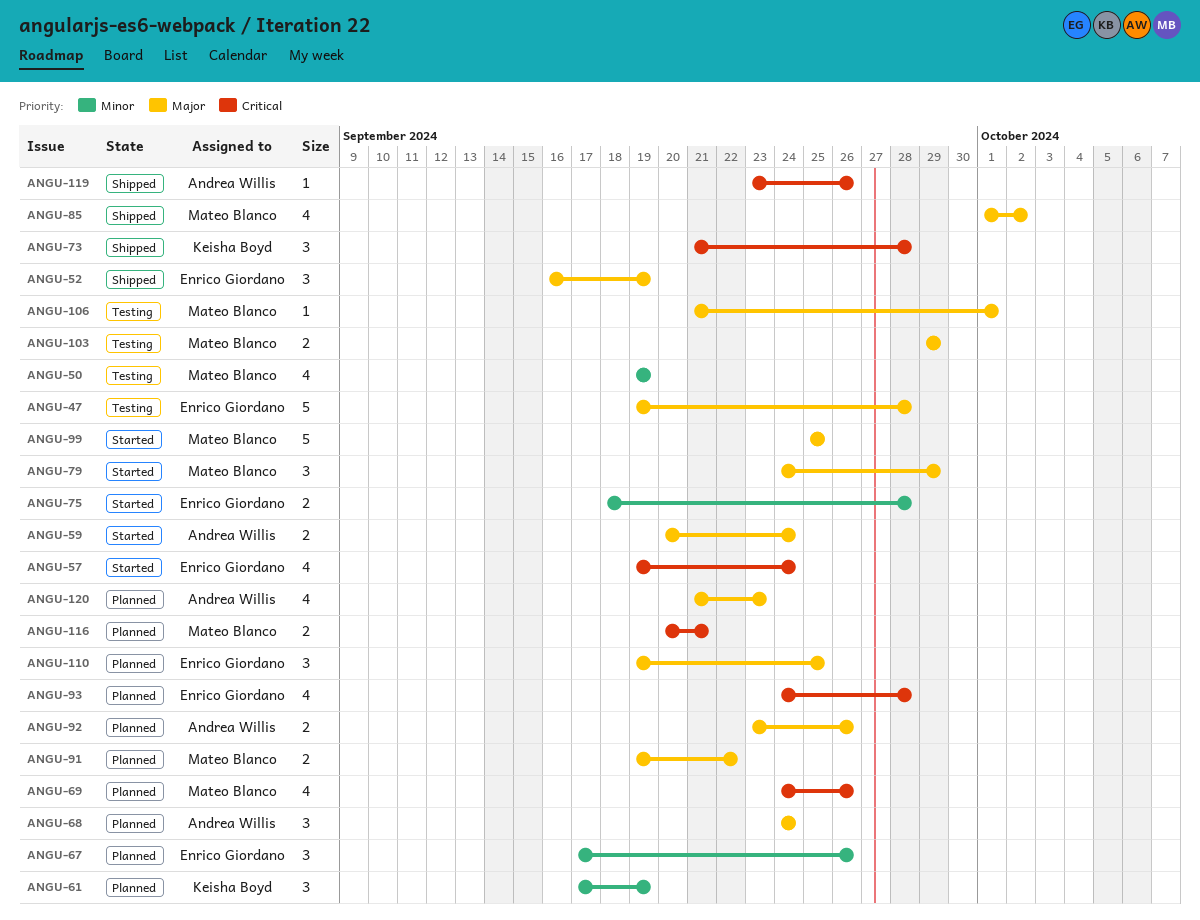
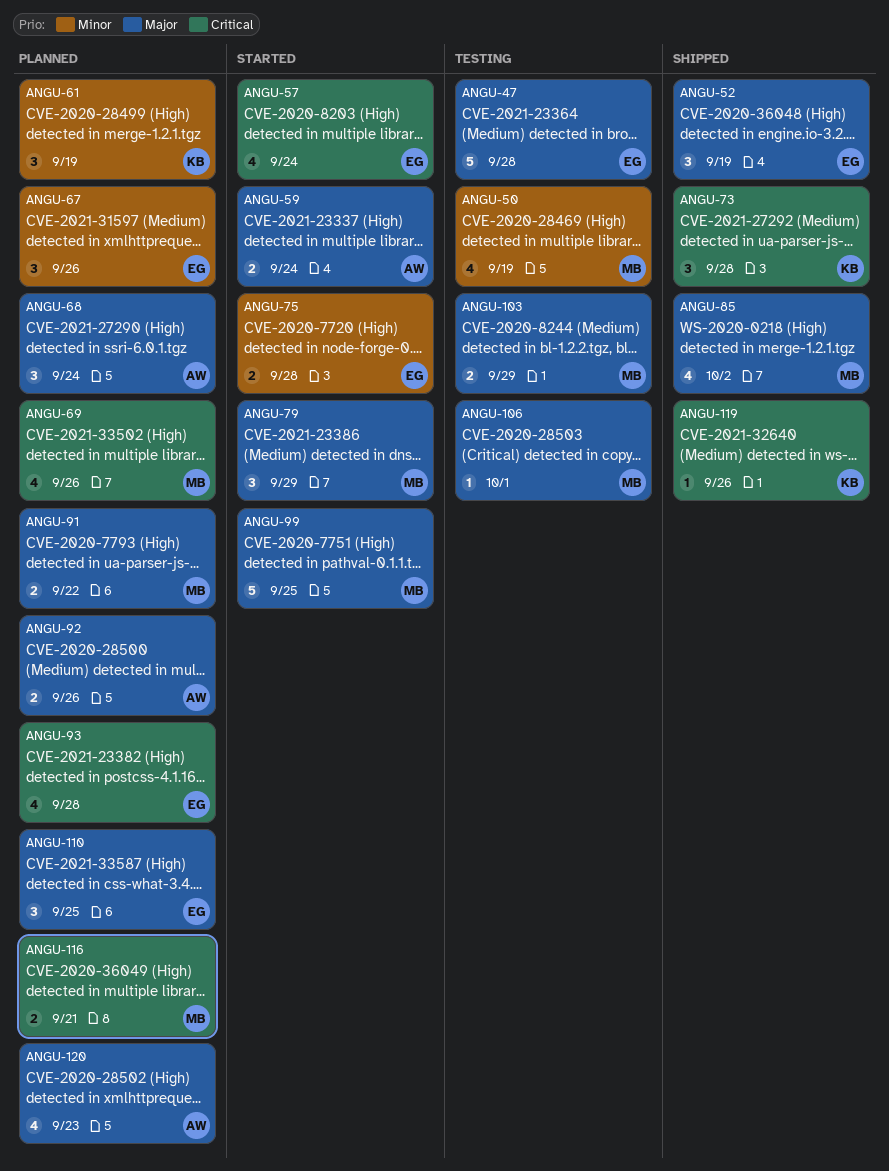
ANGU-119, owner: Andrea Willis -> Keisha Boyd

